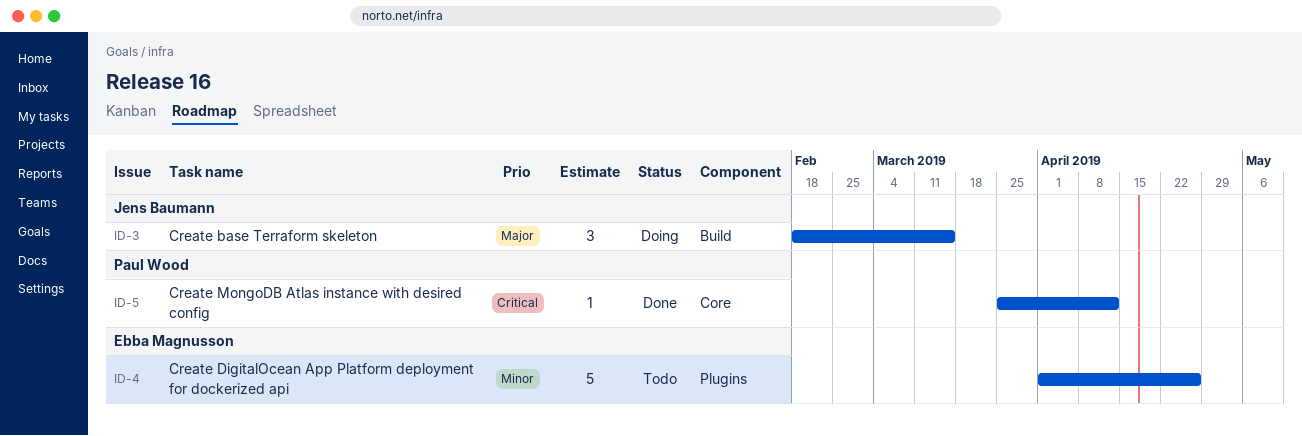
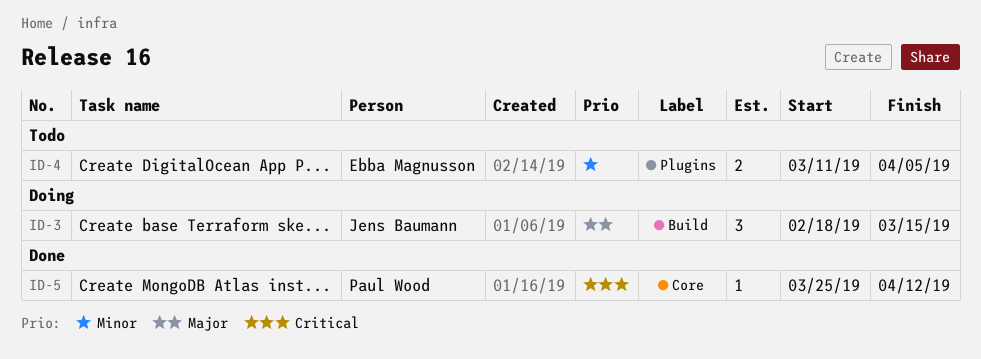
ID-4, estimate: 5 -> 2
ID-4, start: Apr 1 -> Mar 11
ID-4, due: Apr 26 -> Apr 5

